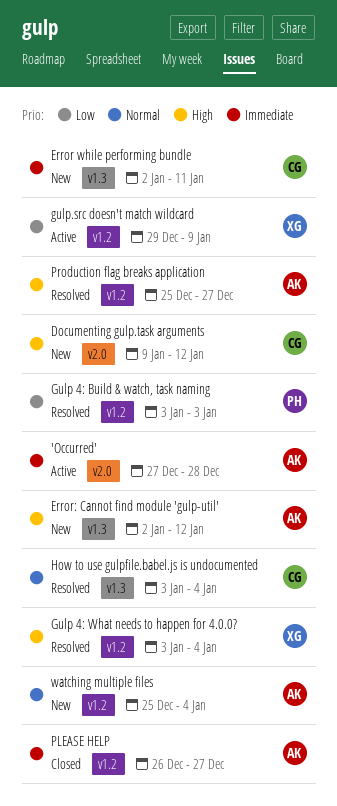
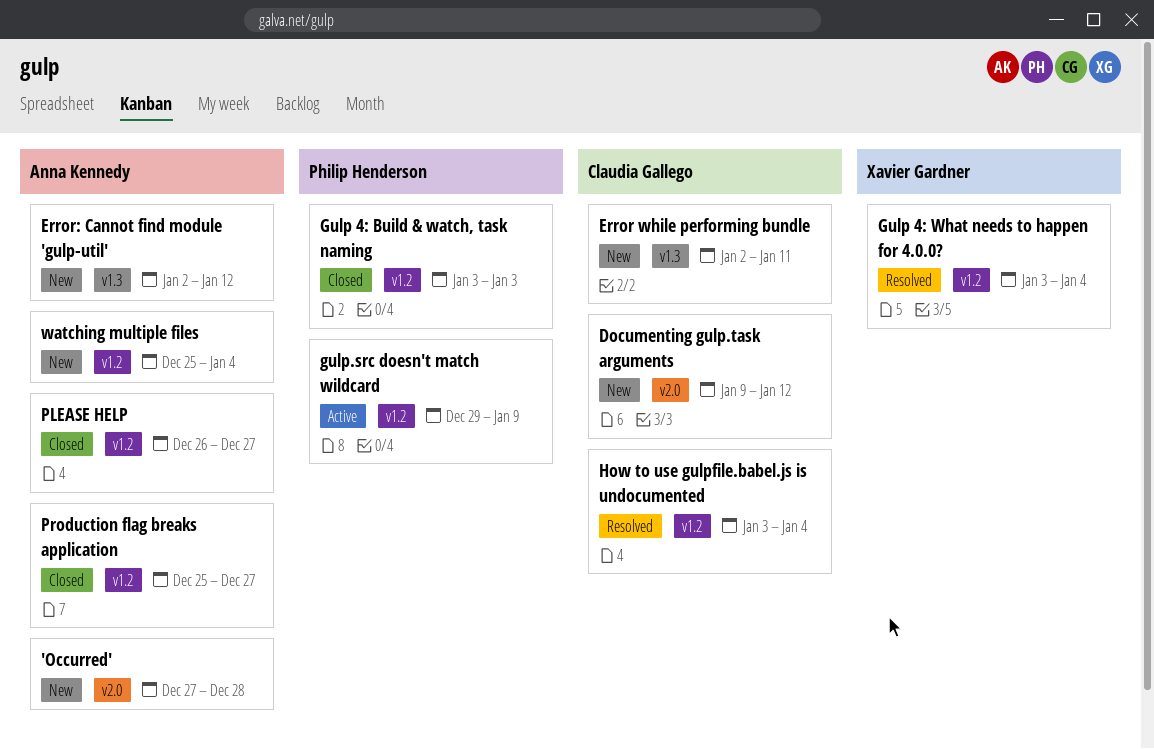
'Occurred', status: Active -> New
Gulp 4: Build & watch, task naming, status: Resolved -> Closed
gulp.src doesn't match wildcard, owner: Xavier Gardner -> Philip Henderson
How to use gulpfile.babel.js is undocumented, label: v1.3 -> v1.2
Production flag breaks application, status: Resolved -> Closed

